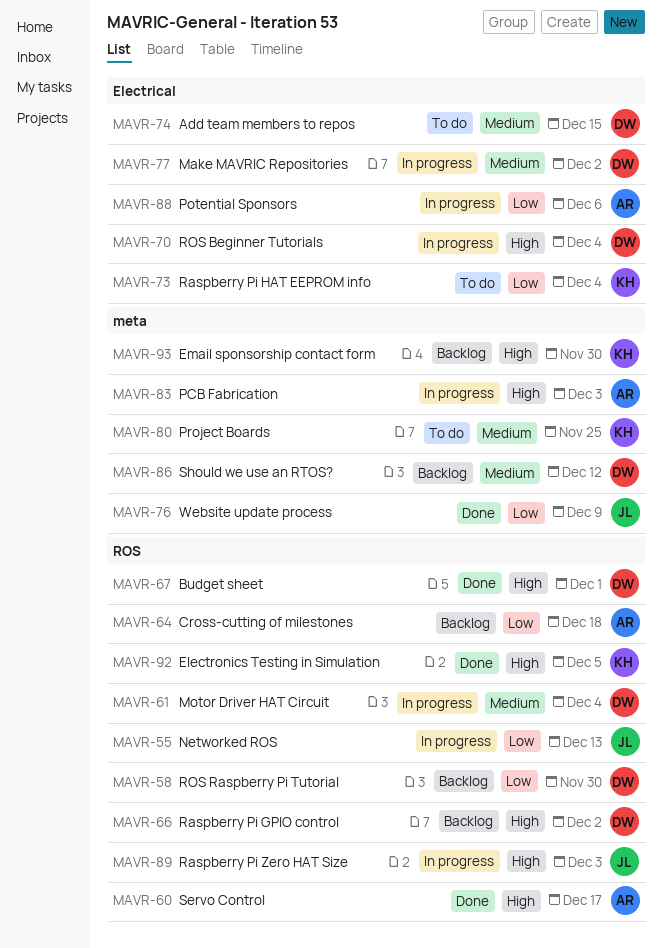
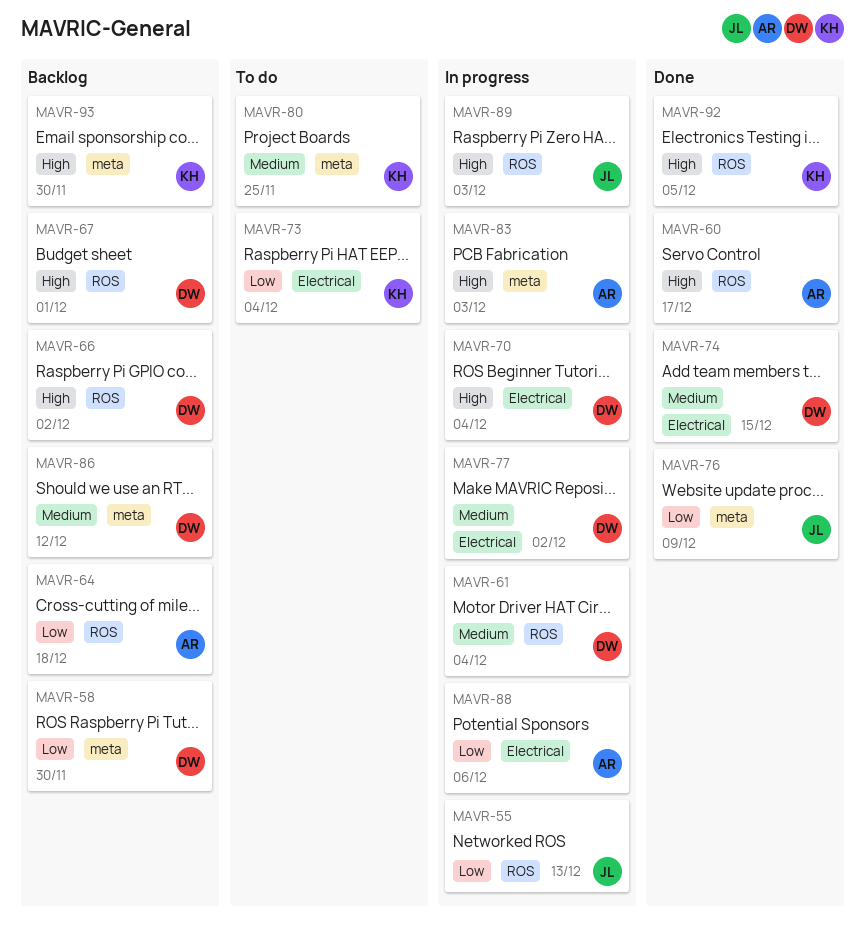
MAVR-58, label: ROS -> meta
MAVR-67, status: Done -> Backlog
MAVR-74, status: To do -> Done

